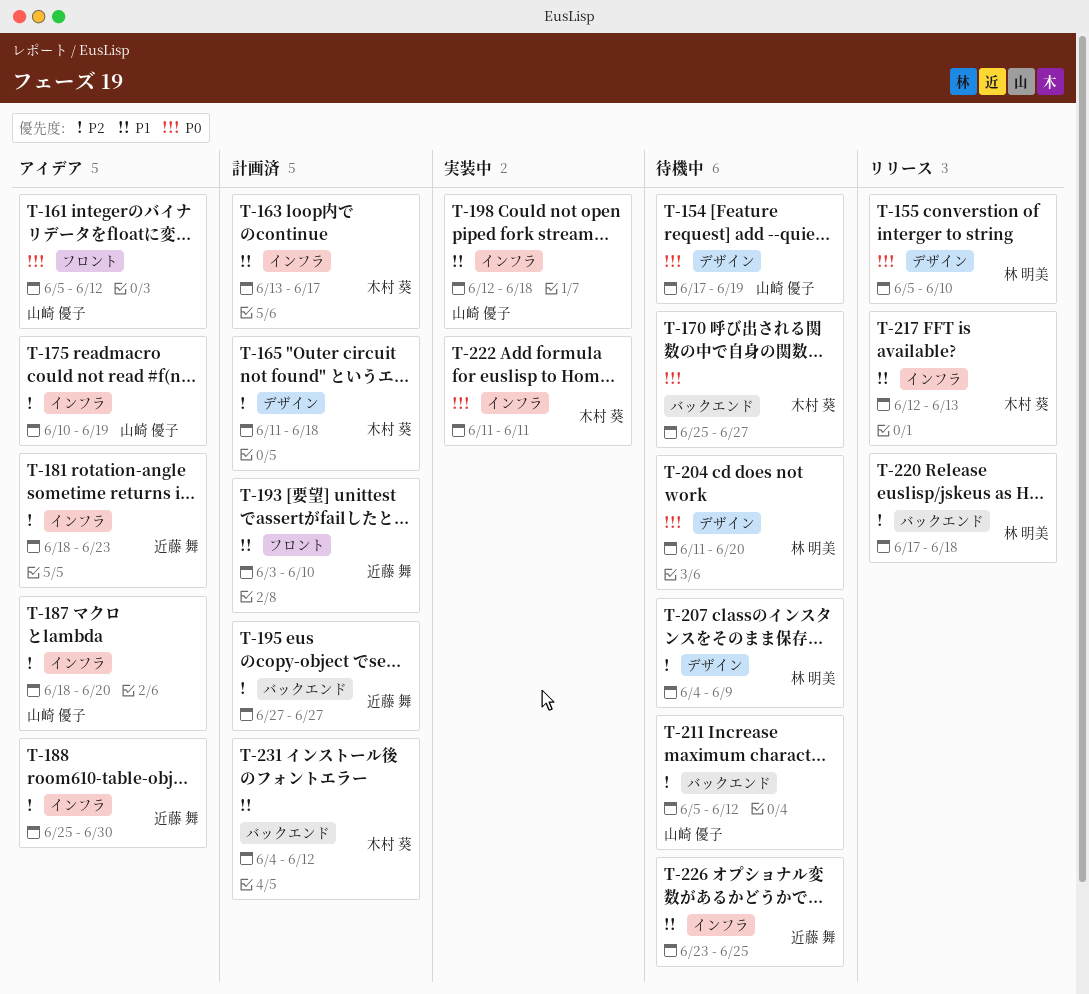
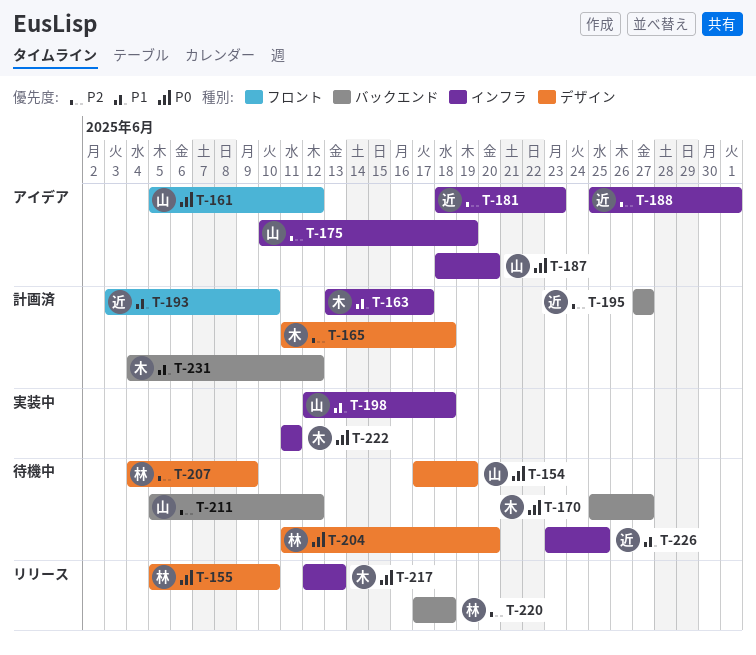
T-187, priority: P2 -> P0
T-188, due: Jun 30 -> Jul 1
T-217, priority: P1 -> P0

